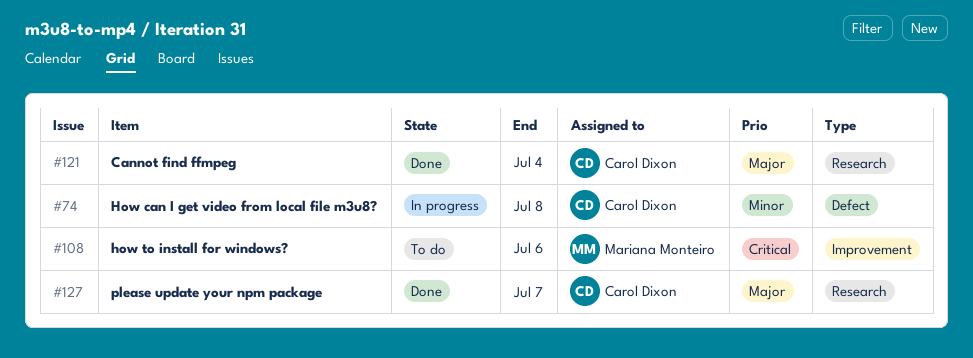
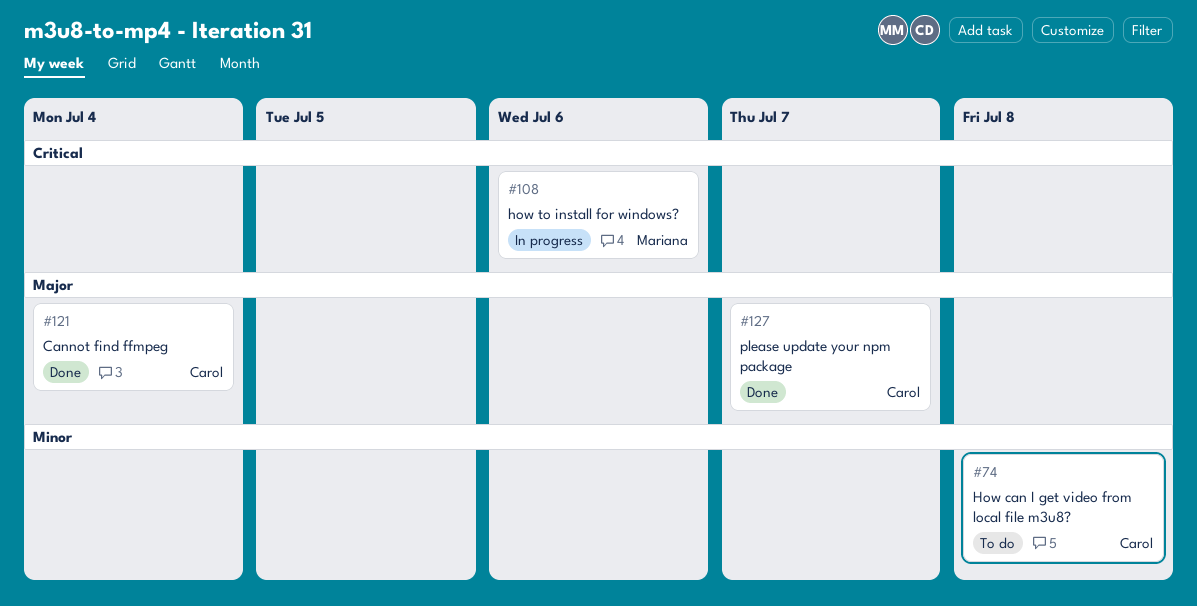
#74, status: In progress -> To do
#108, status: To do -> In progress

